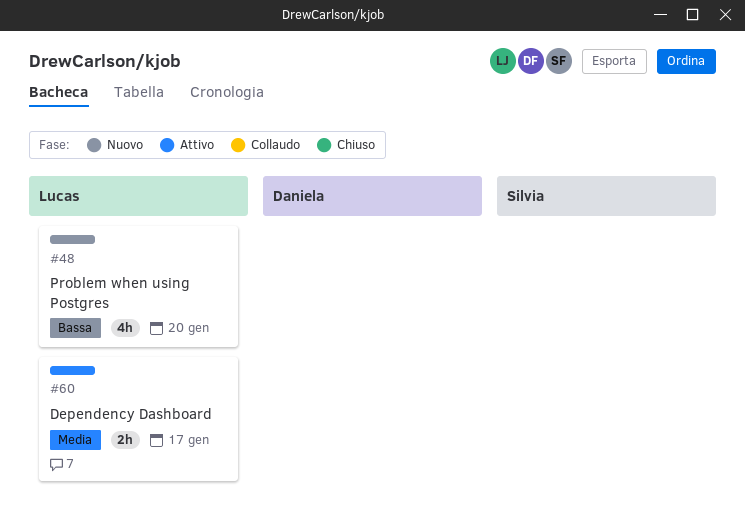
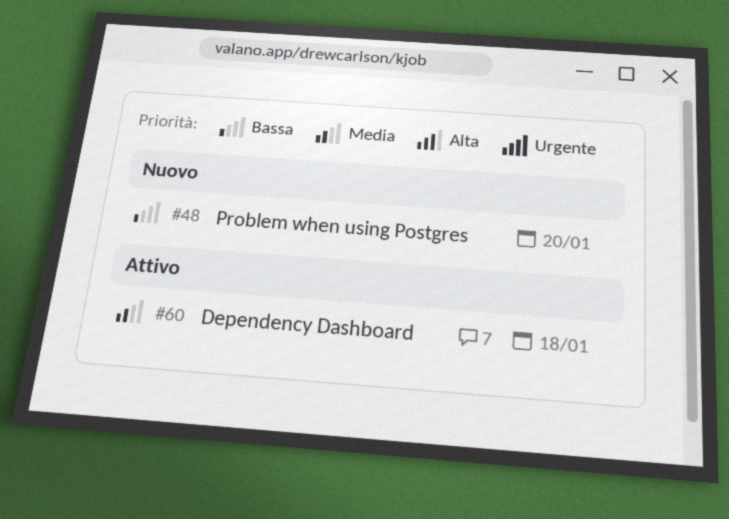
#60, due: Jan 17 -> Jan 18

